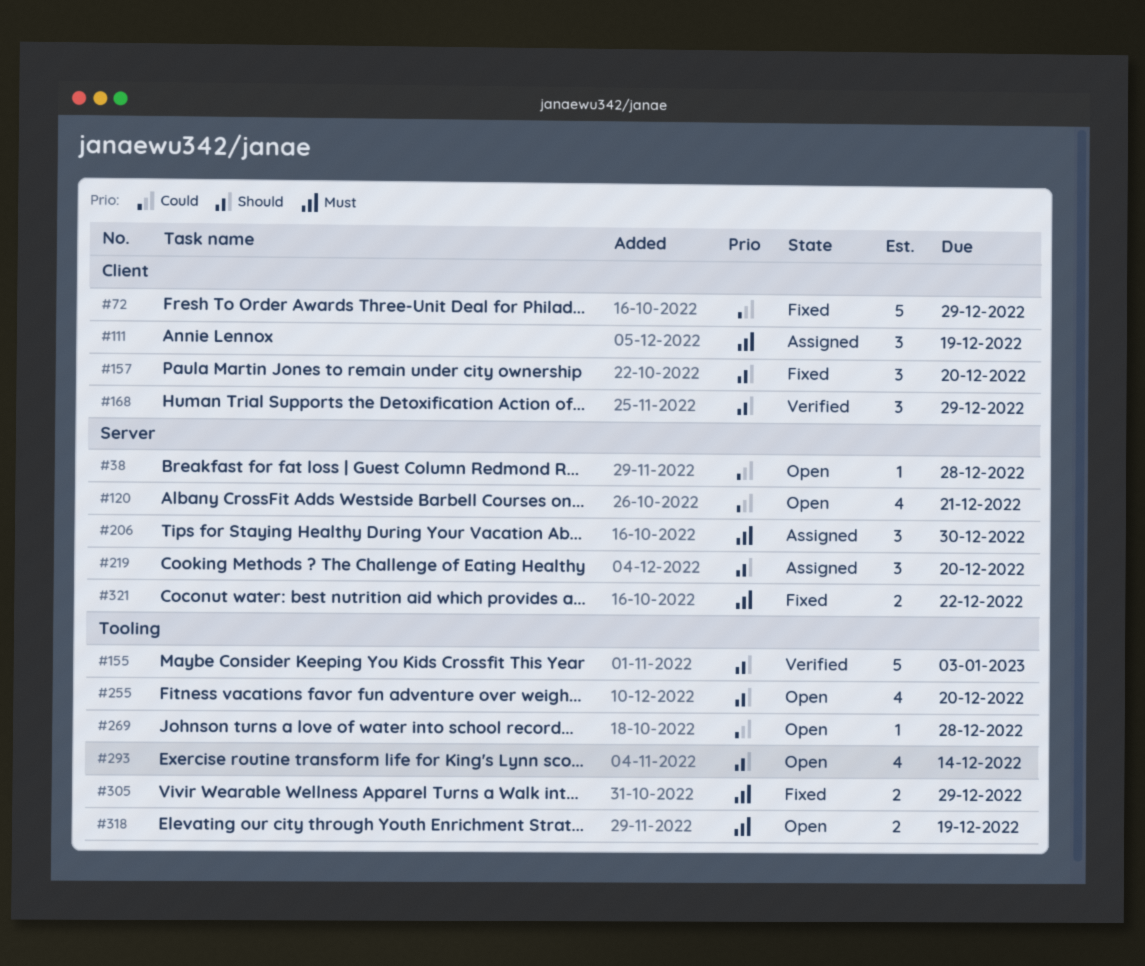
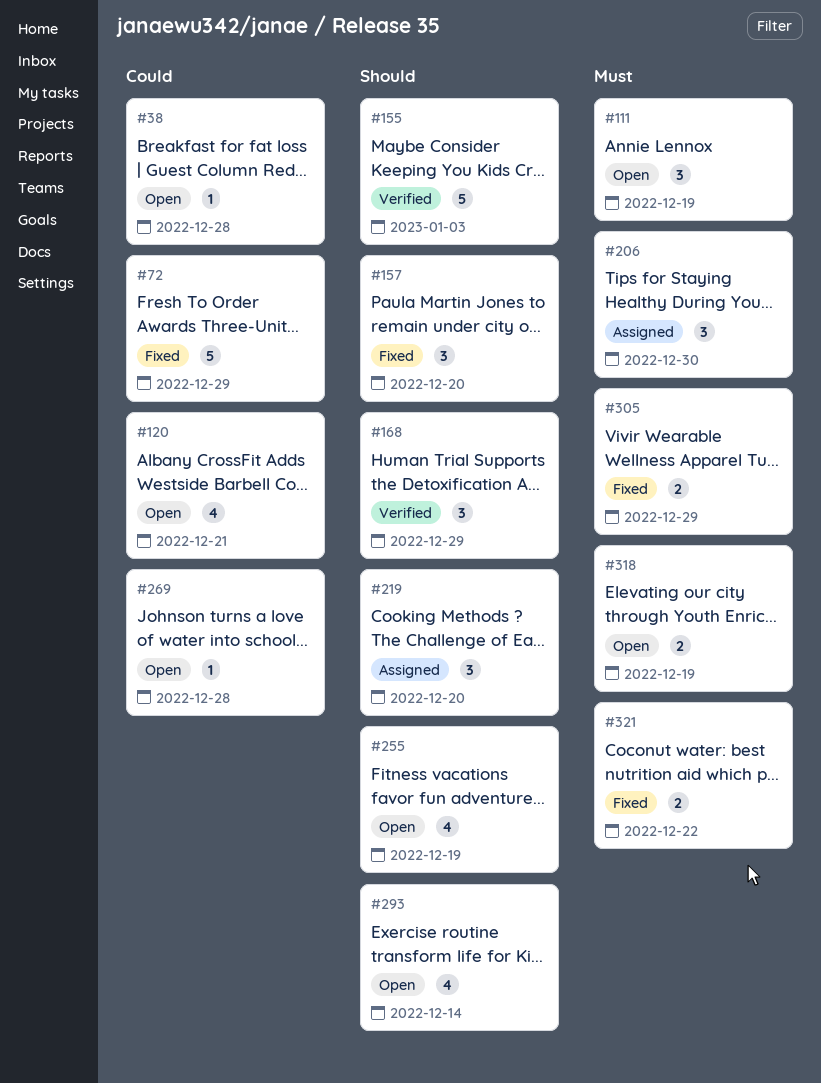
#111, status: Assigned -> Open
#255, due: Dec 20 -> Dec 19

